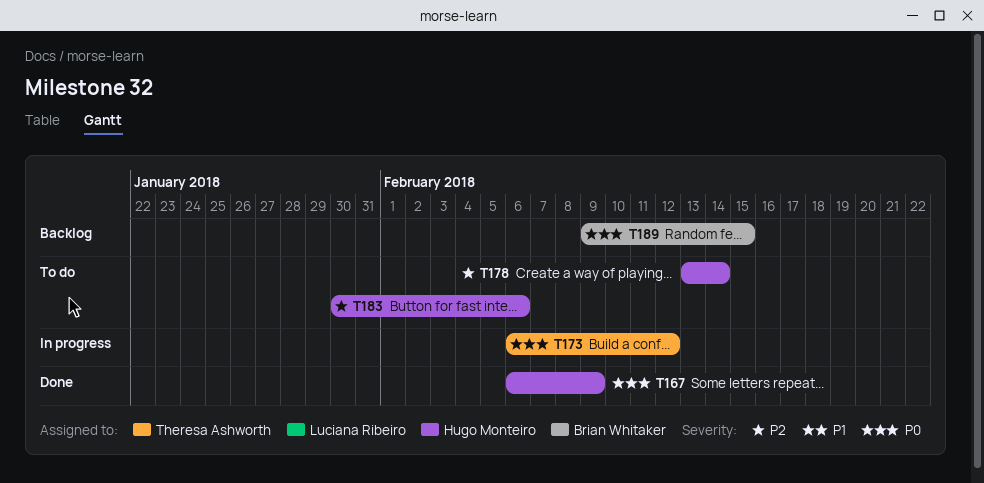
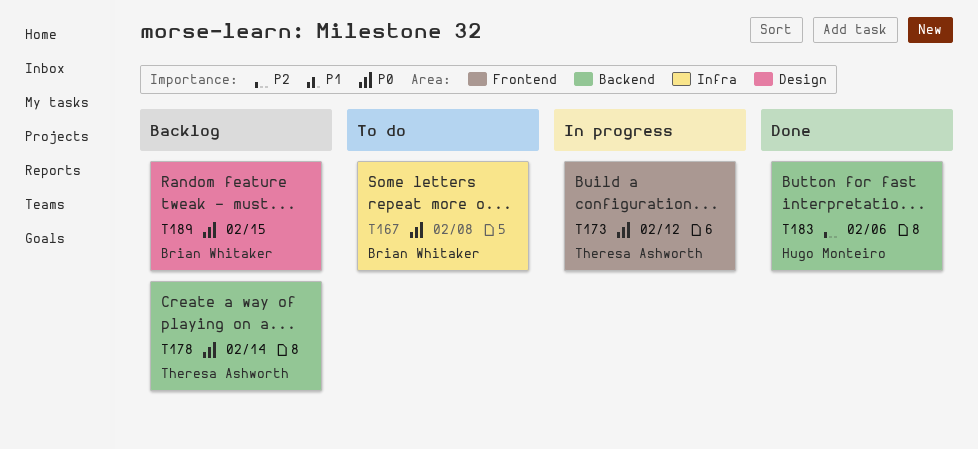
T167, status: Done -> To do
T167, owner: Hugo Monteiro -> Brian Whitaker
T167, due: Feb 9 -> Feb 8
T178, status: To do -> Backlog
T178, owner: Hugo Monteiro -> Theresa Ashworth
T178, priority: P2 -> P0
T183, status: To do -> Done

